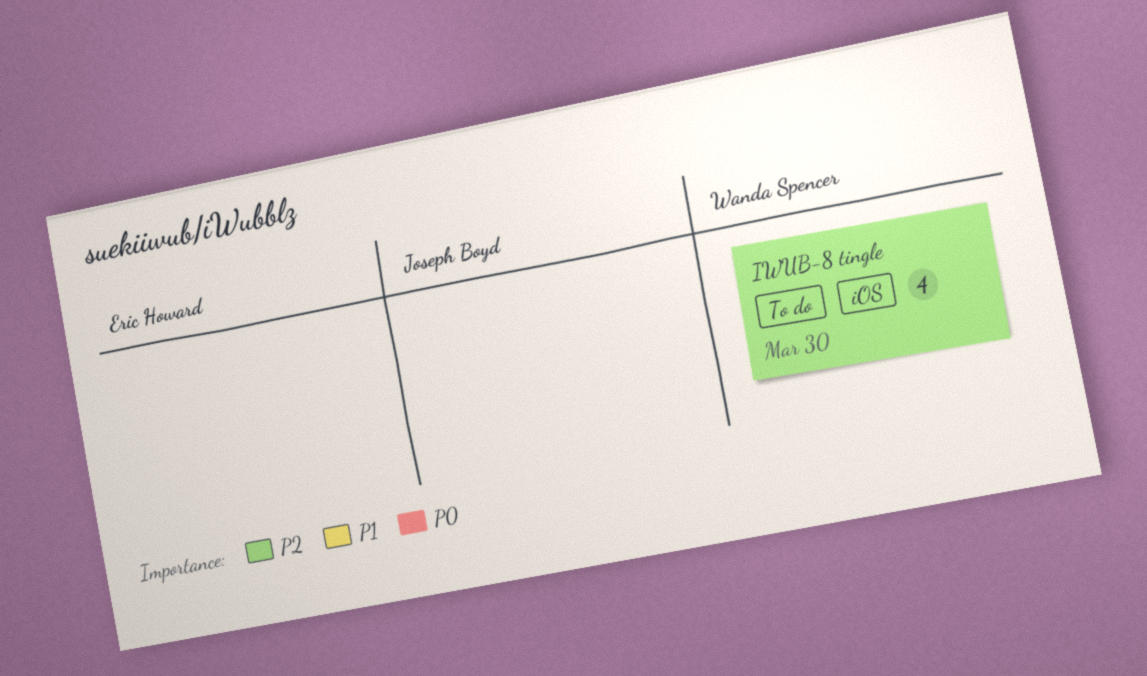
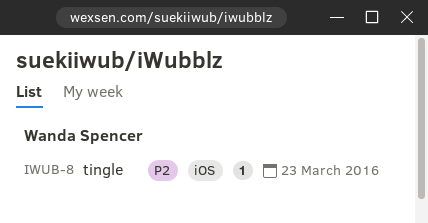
IWUB-8, estimate: 4 -> 1
IWUB-8, due: Mar 30 -> Mar 23

